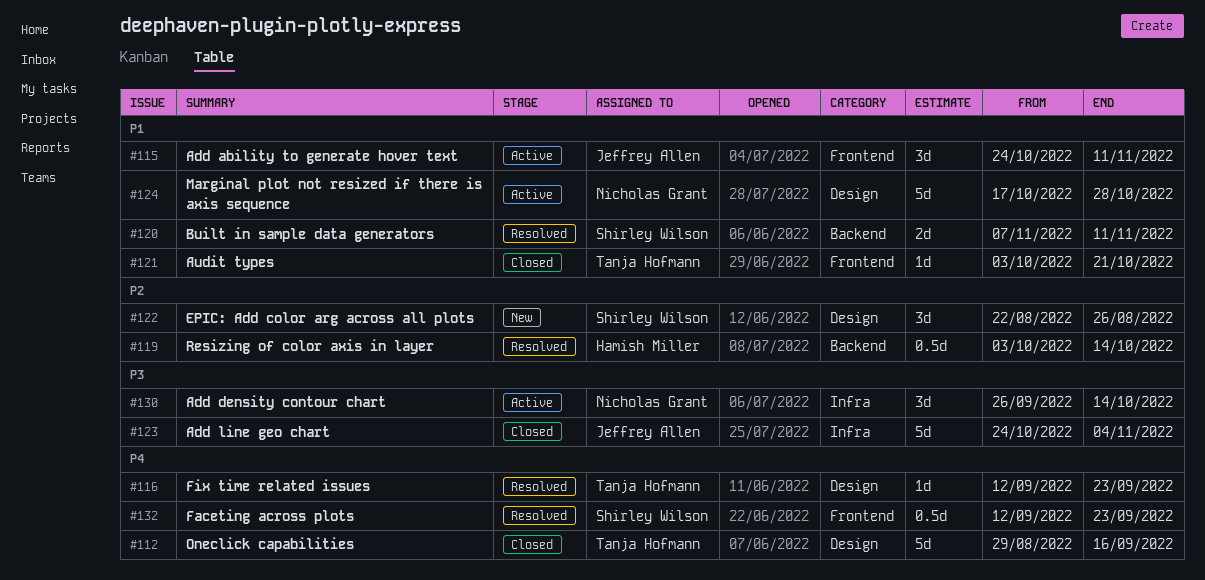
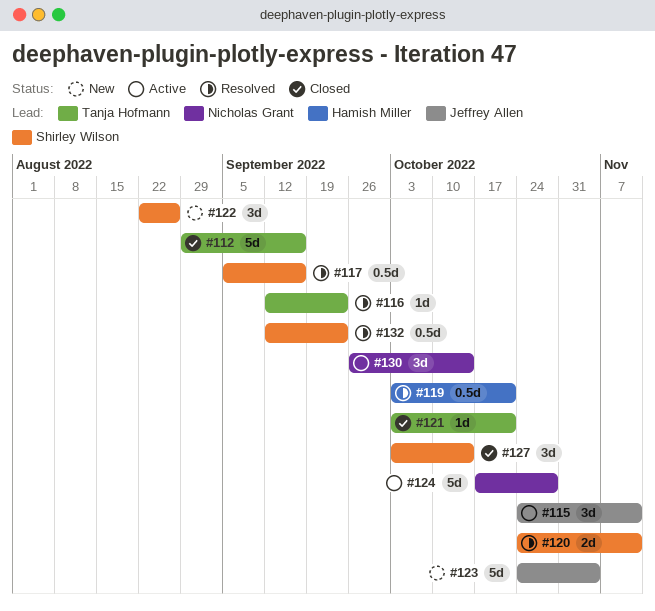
#117: none -> present
#119, due: Oct 14 -> Oct 21
#120, start: Nov 7 -> Oct 24
#123, status: Closed -> New
#127: none -> present

